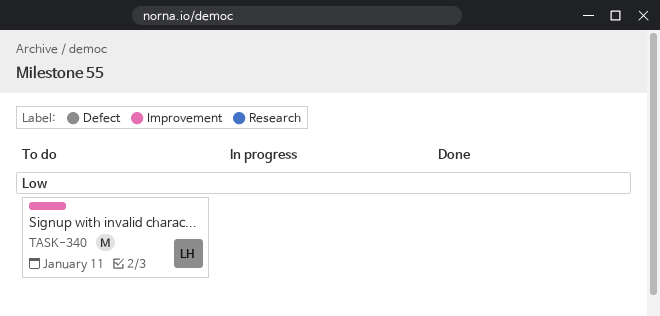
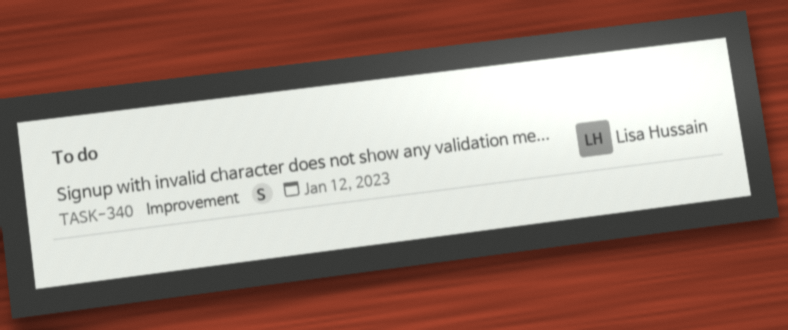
TASK-340, estimate: M -> S
TASK-340, due: Jan 11 -> Jan 12

